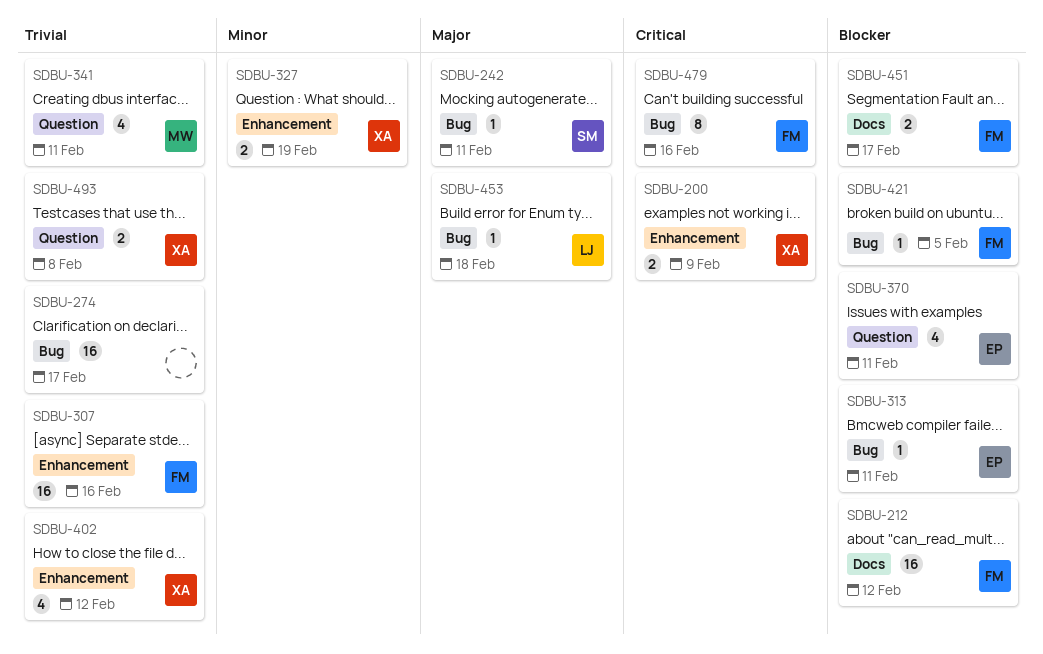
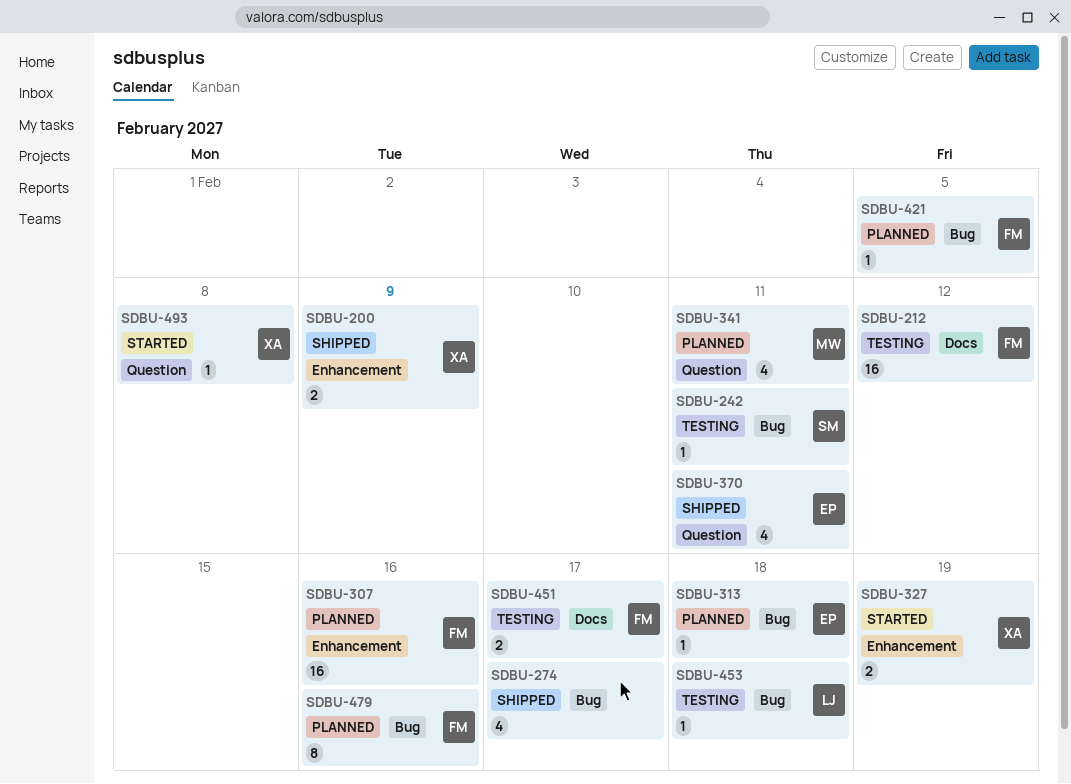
SDBU-274, estimate: 16 -> 4
SDBU-313, due: Feb 11 -> Feb 18
SDBU-402: present -> none
SDBU-493, estimate: 2 -> 1

